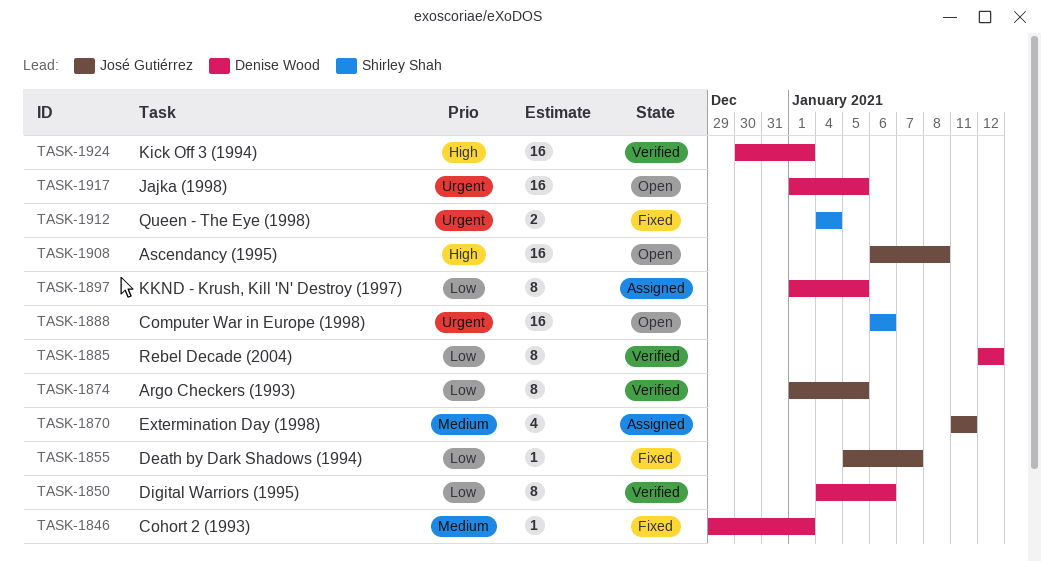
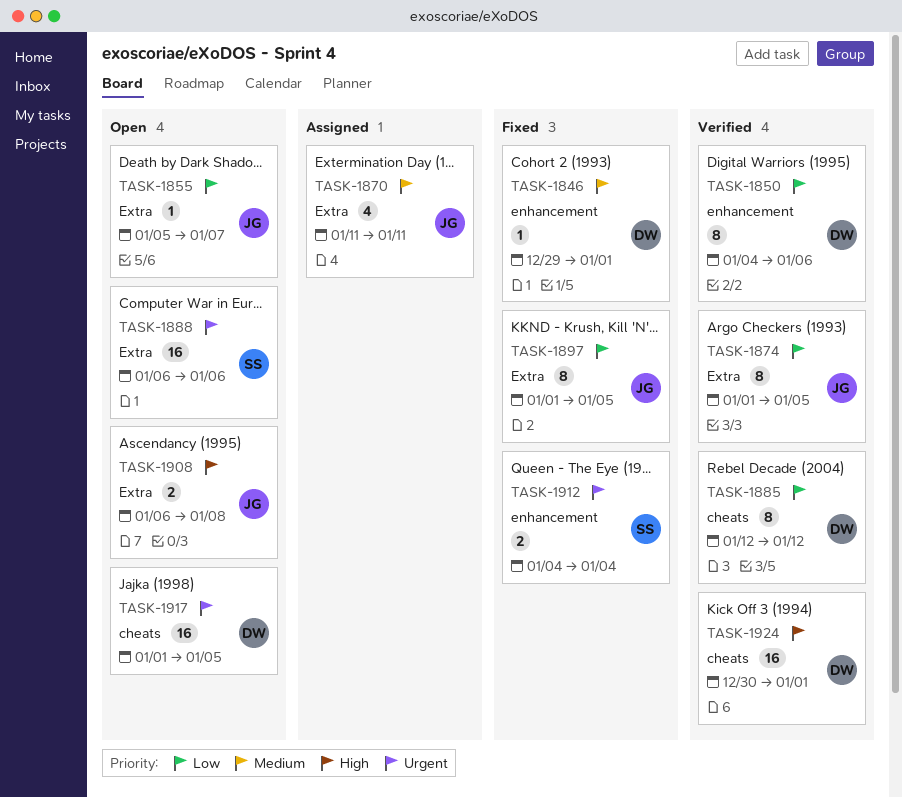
TASK-1855, status: Fixed -> Open
TASK-1897, status: Assigned -> Fixed
TASK-1897, owner: Denise Wood -> José Gutiérrez
TASK-1908, estimate: 16 -> 2

